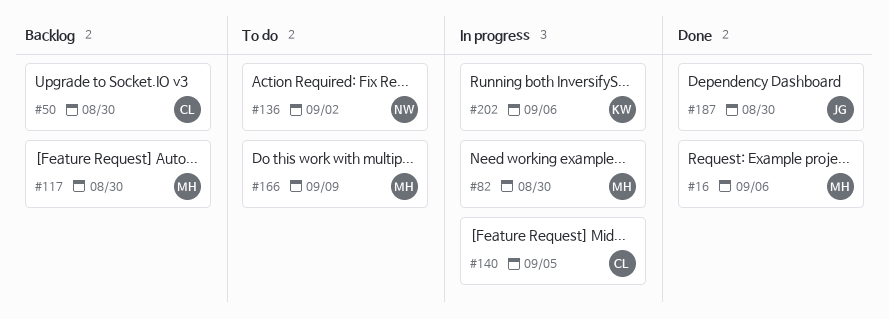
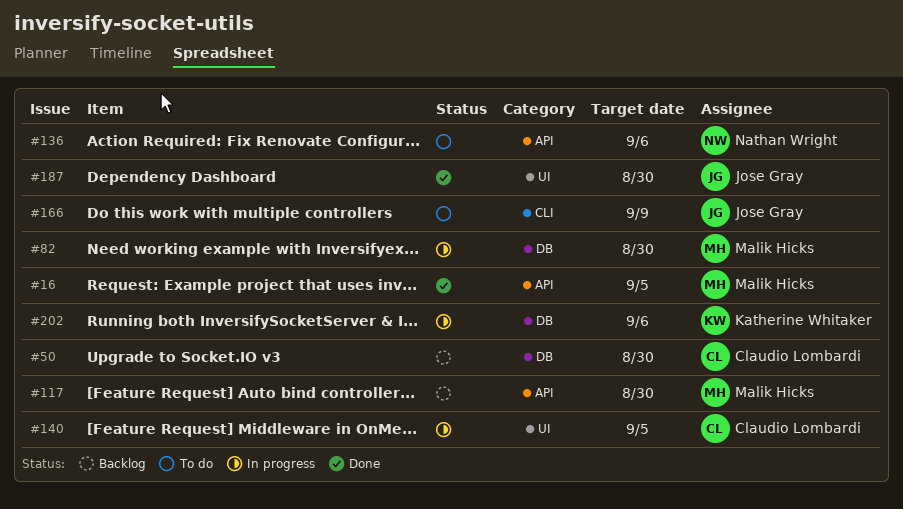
#16, due: Sep 6 -> Sep 5
#136, due: Sep 2 -> Sep 6
#166, owner: Malik Hicks -> Jose Gray

